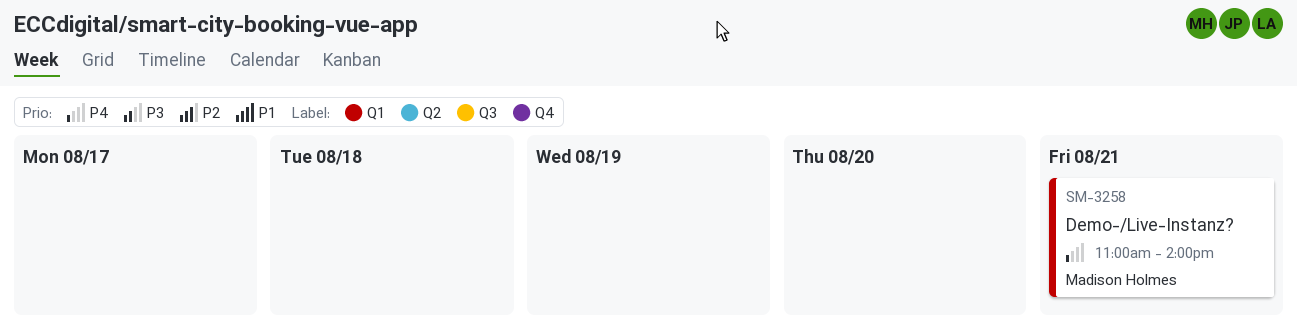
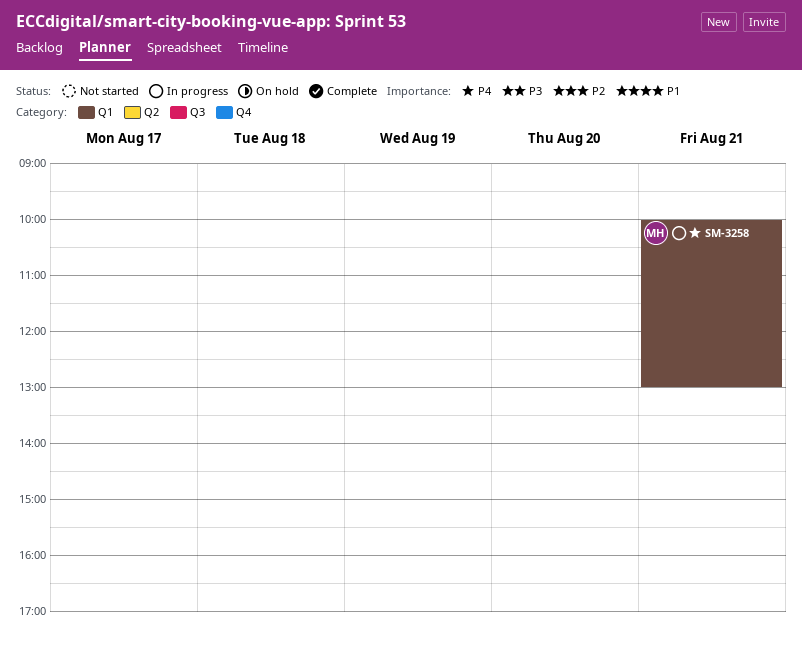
SM-3258, begins: 11:00 -> 10:00
SM-3258, ends: 14:00 -> 13:00

